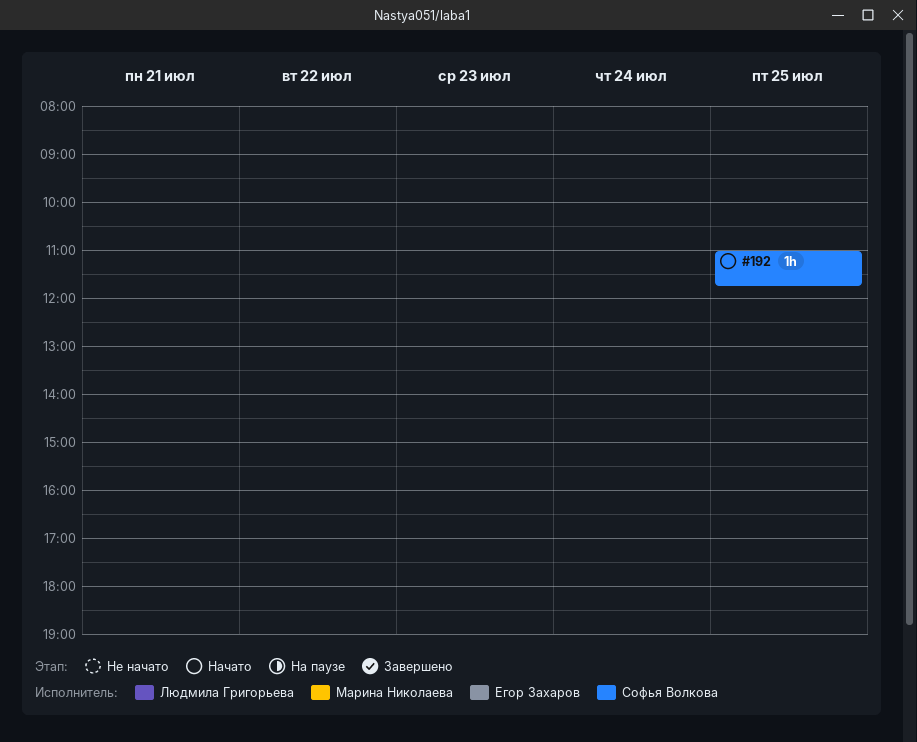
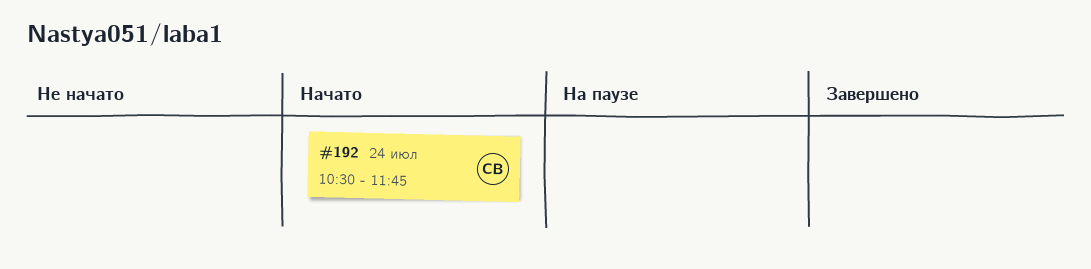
#192, day: Jul 25 -> Jul 24
#192, begins: 11:00 -> 10:30

